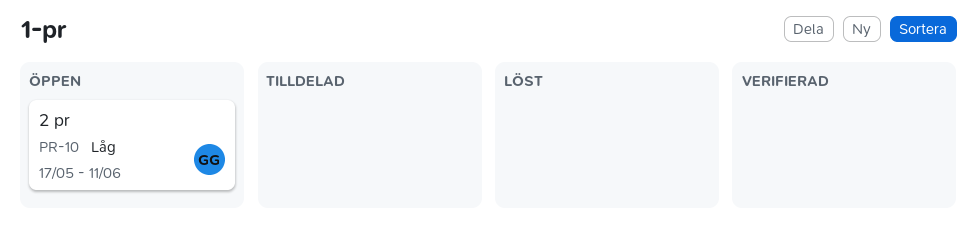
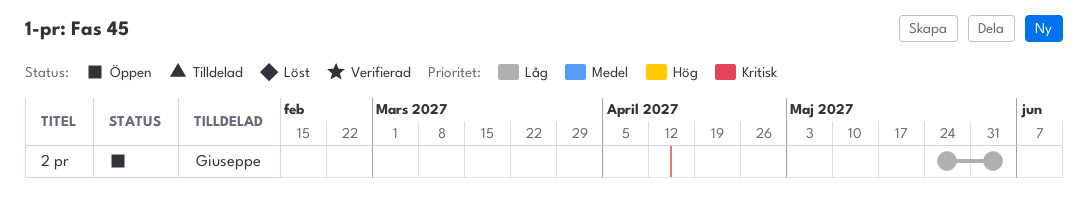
2 pr, start: May 17 -> May 24
2 pr, due: Jun 11 -> Jun 4

